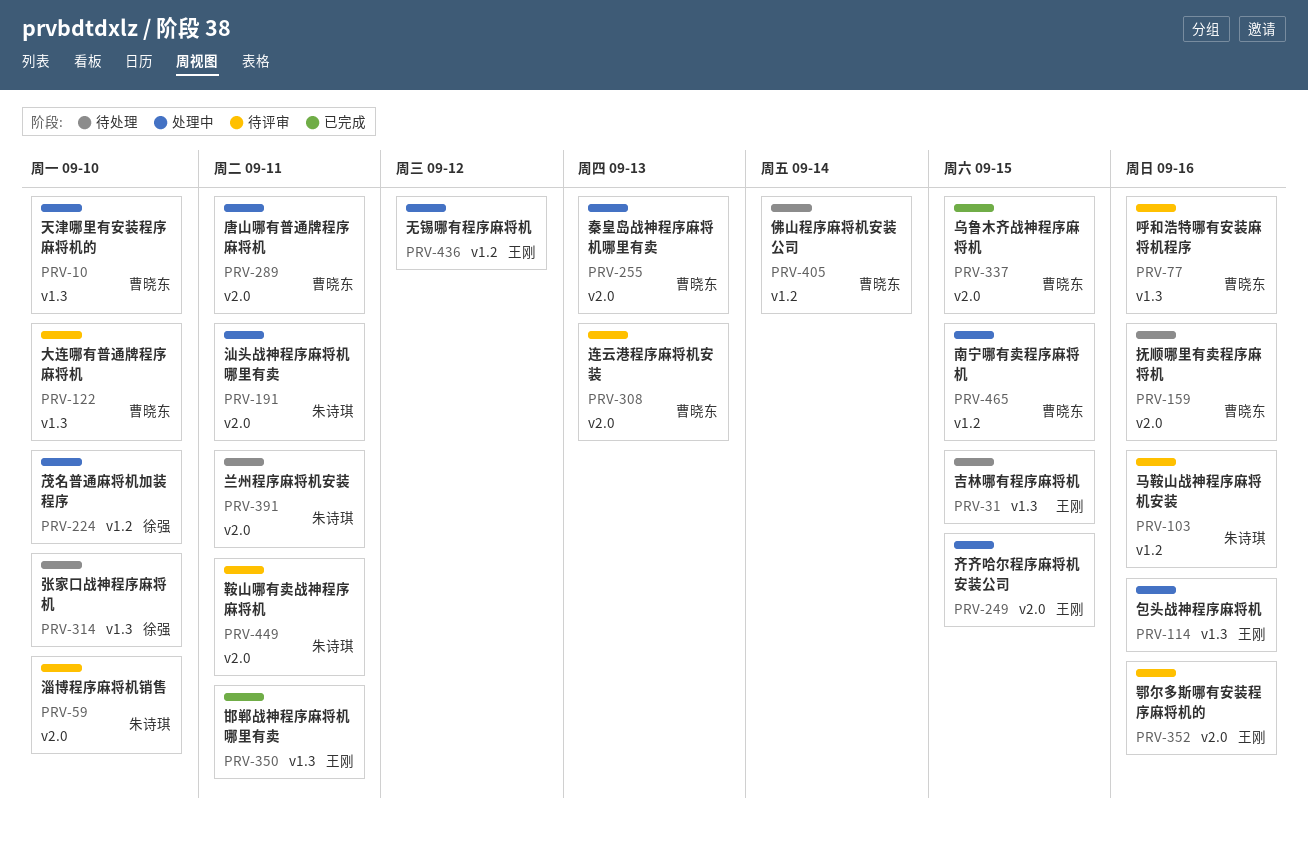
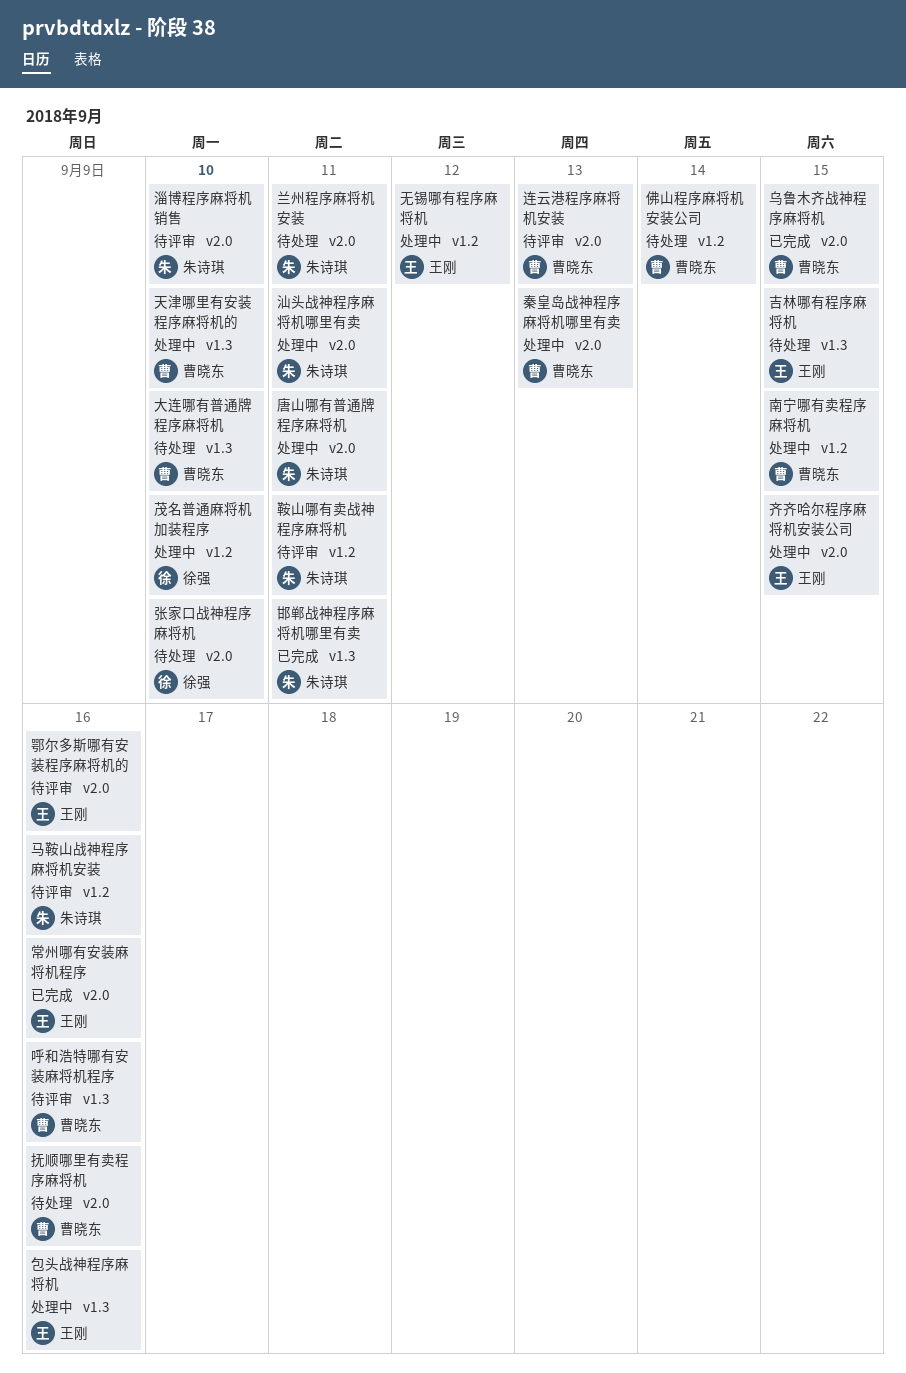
唐山哪有普通牌程序麻将机, owner: 曹晓东 -> 朱诗琪
大连哪有普通牌程序麻将机, status: 待评审 -> 待处理
常州哪有安装麻将机程序: none -> present
张家口战神程序麻将机, label: v1.3 -> v2.0
邯郸战神程序麻将机哪里有卖, owner: 王刚 -> 朱诗琪
鞍山哪有卖战神程序麻将机, label: v2.0 -> v1.2

